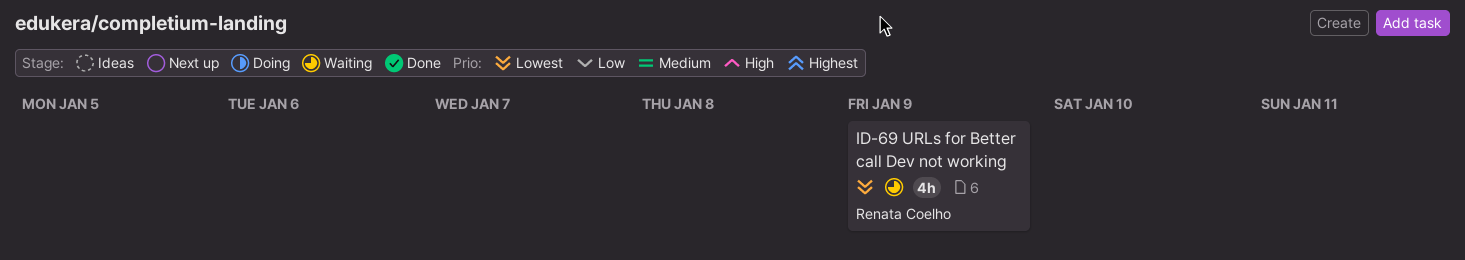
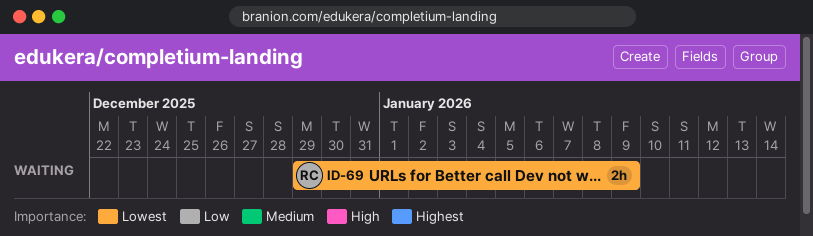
ID-69, estimate: 4h -> 2h

